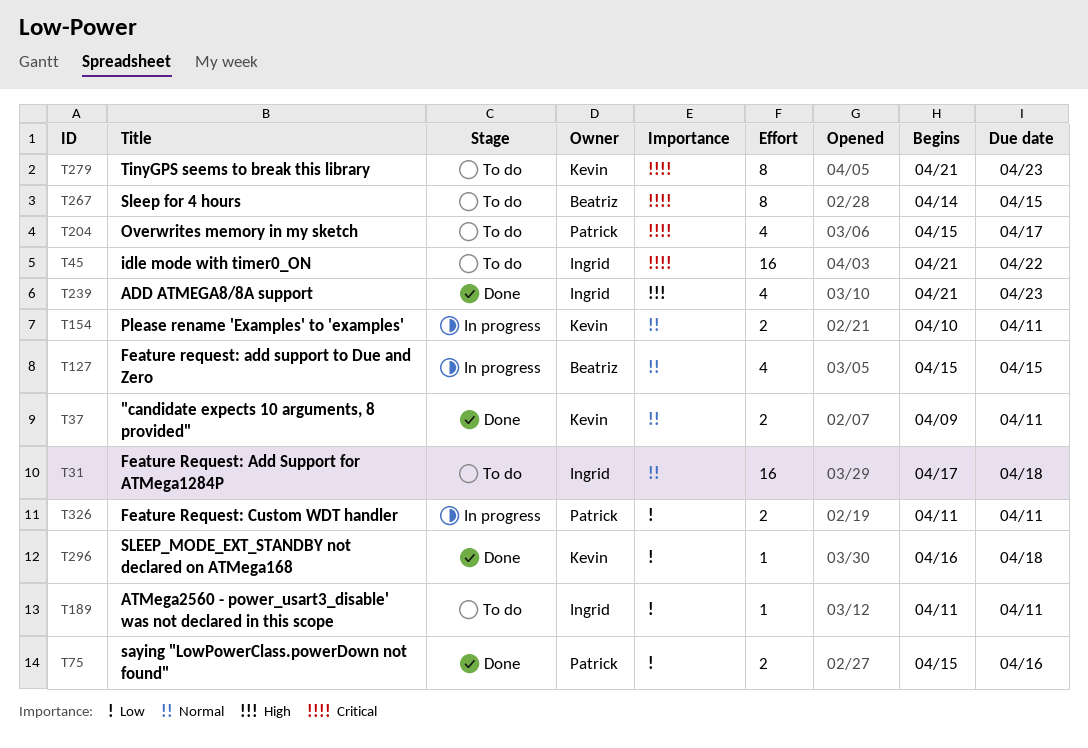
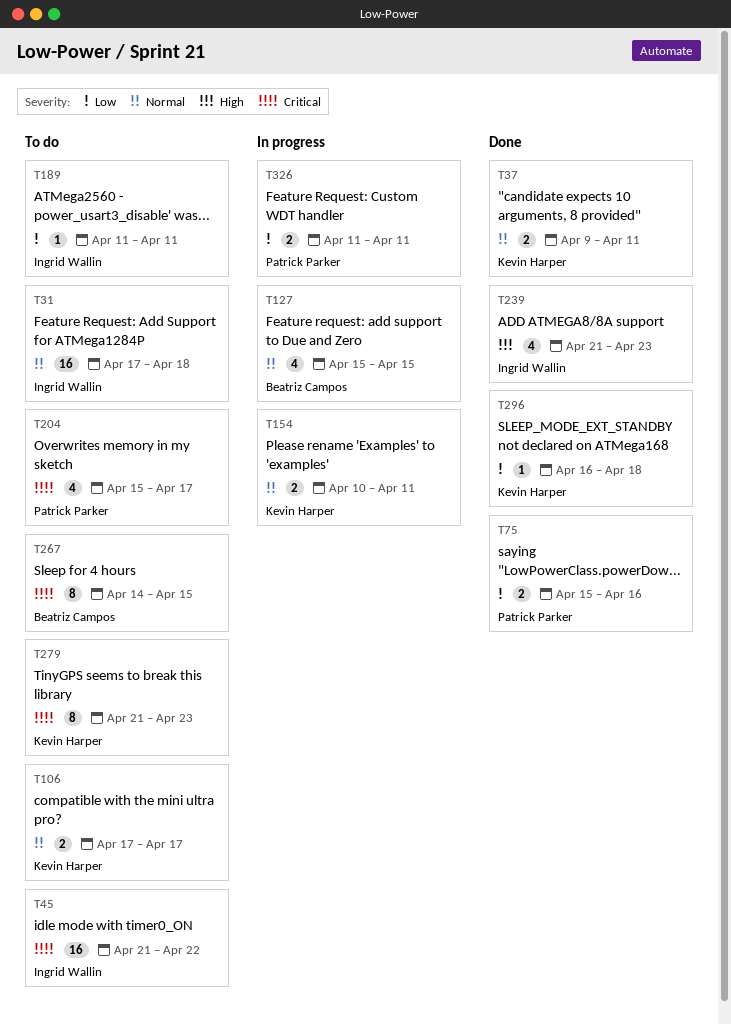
T106: none -> present

